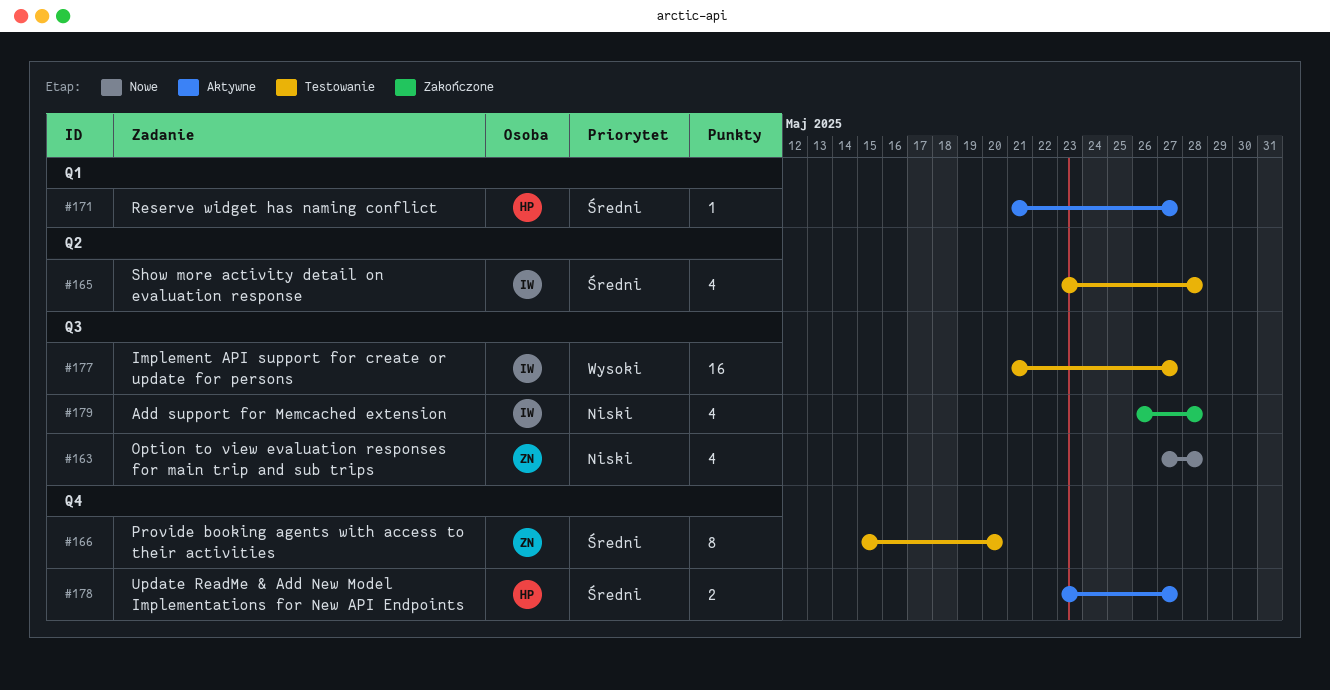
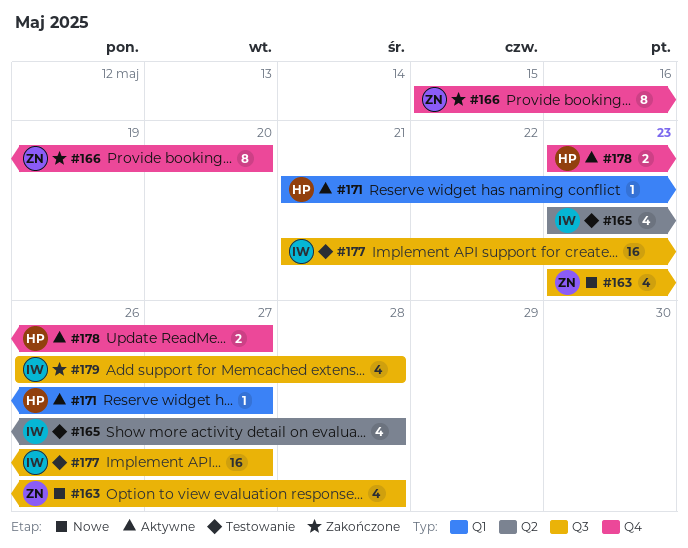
#163, start: May 27 -> May 23
#166, status: Testowanie -> Zakończone

